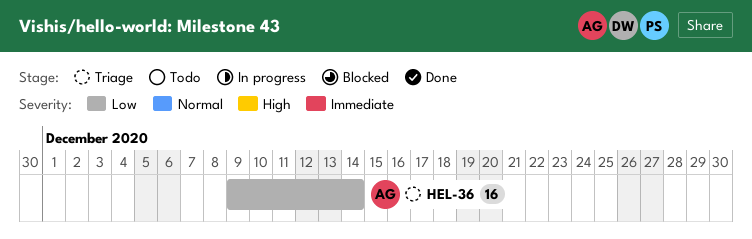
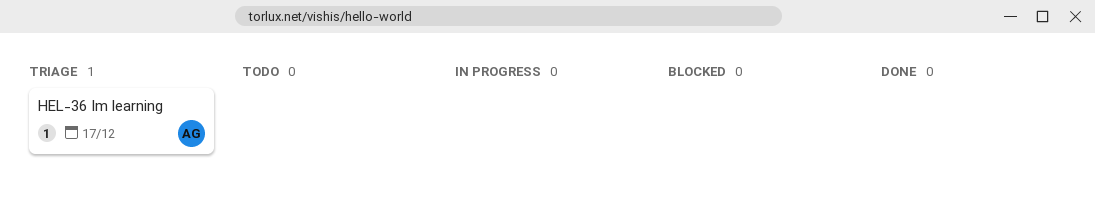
HEL-36, estimate: 16 -> 1
HEL-36, due: Dec 14 -> Dec 17

